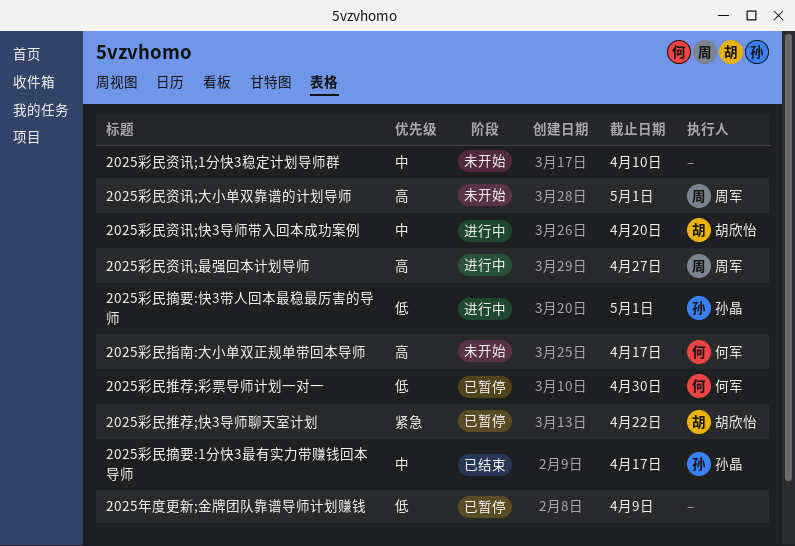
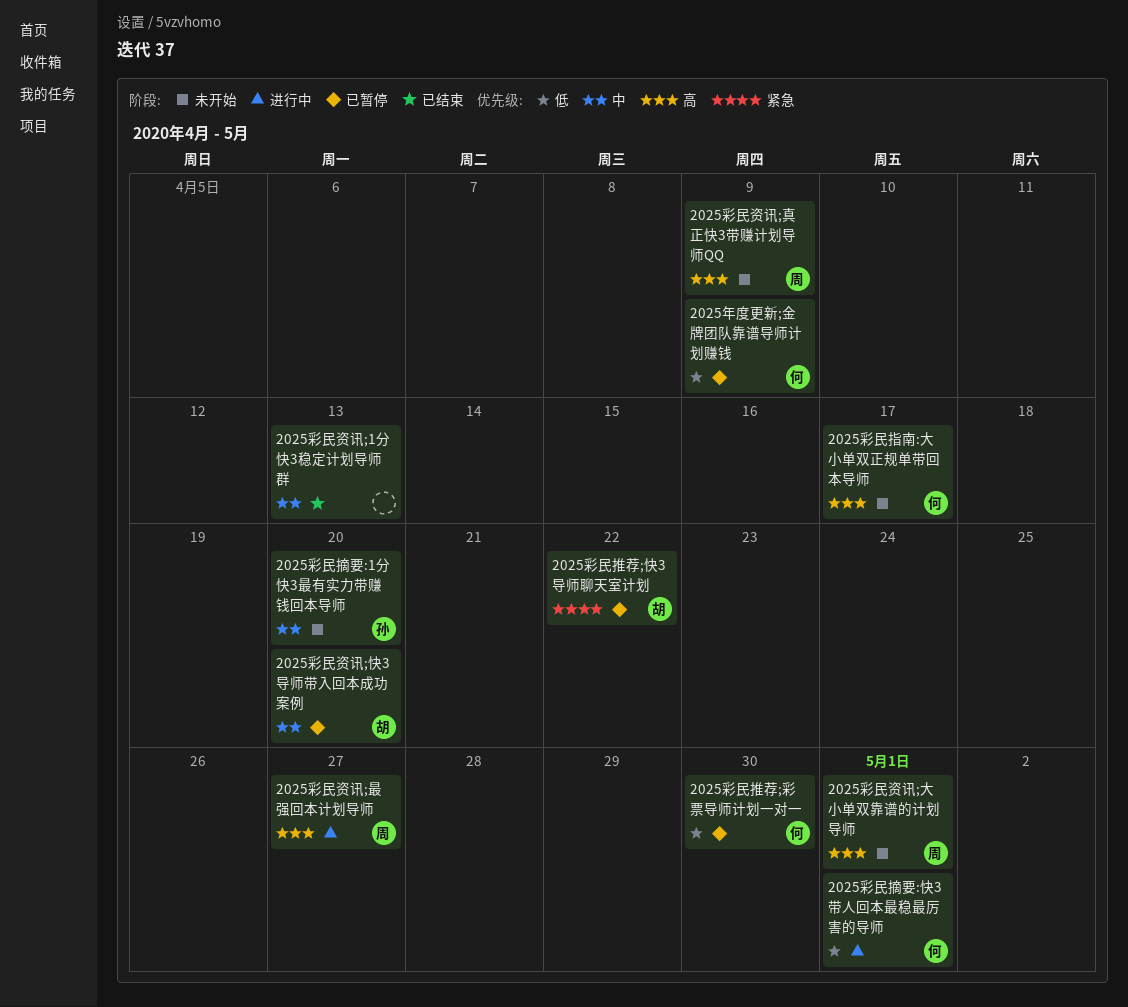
2025年度更新;金牌团队靠谱导师计划赚钱, owner: none -> 何军
2025彩民摘要:1分快3最有实力带赚钱回本导师, status: 已结束 -> 未开始
2025彩民摘要:1分快3最有实力带赚钱回本导师, due: Apr 17 -> Apr 20
2025彩民摘要:快3带人回本最稳最厉害的导师, owner: 孙晶 -> 何军
2025彩民资讯;1分快3稳定计划导师群, status: 未开始 -> 已结束
2025彩民资讯;1分快3稳定计划导师群, due: Apr 10 -> Apr 13
2025彩民资讯;快3导师带入回本成功案例, status: 进行中 -> 已暂停
2025彩民资讯;真正快3带赚计划导师QQ: none -> present

